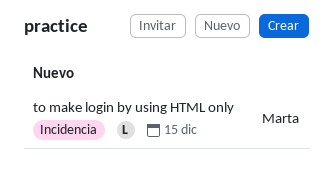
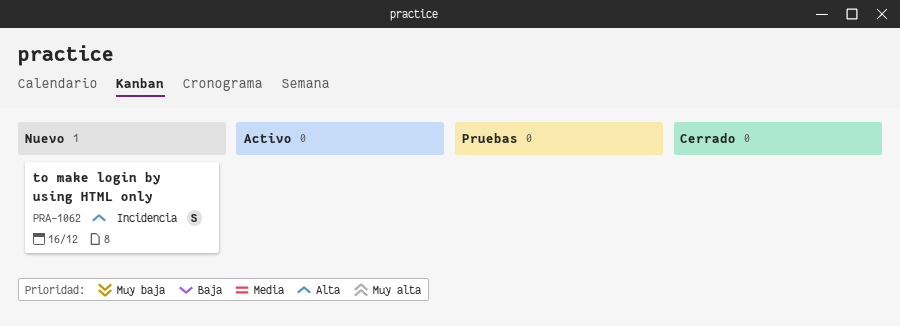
to make login by using HTML only, estimate: L -> S
to make login by using HTML only, due: Dec 15 -> Dec 16

